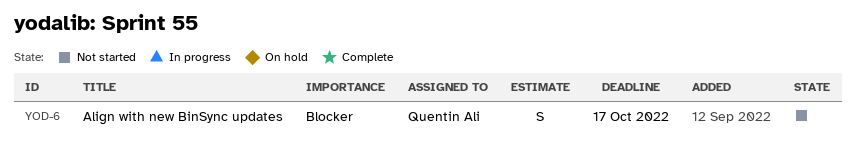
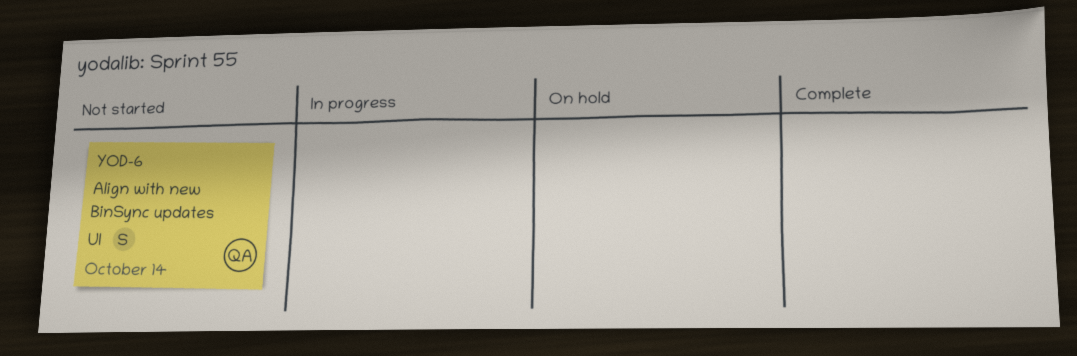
YOD-6, due: Oct 17 -> Oct 14

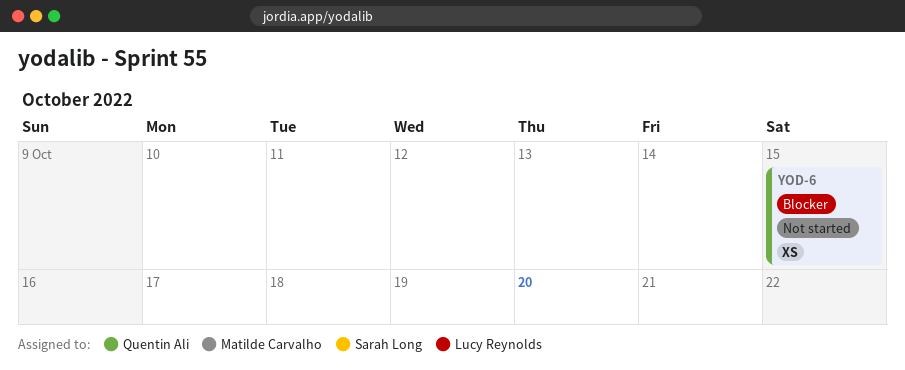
YOD-6, estimate: S -> XS
YOD-6, due: Oct 14 -> Oct 15

